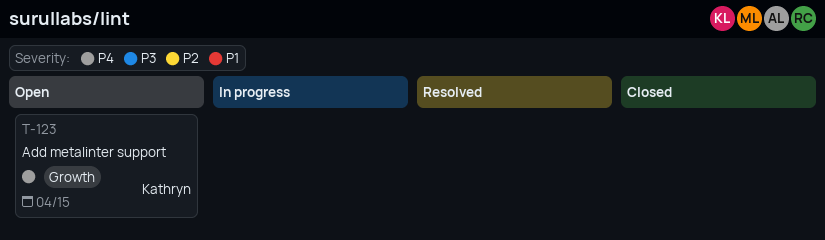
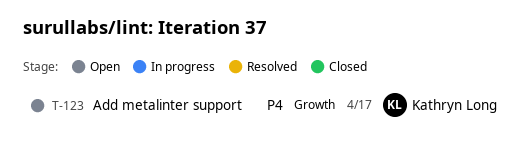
T-123, due: Apr 15 -> Apr 17

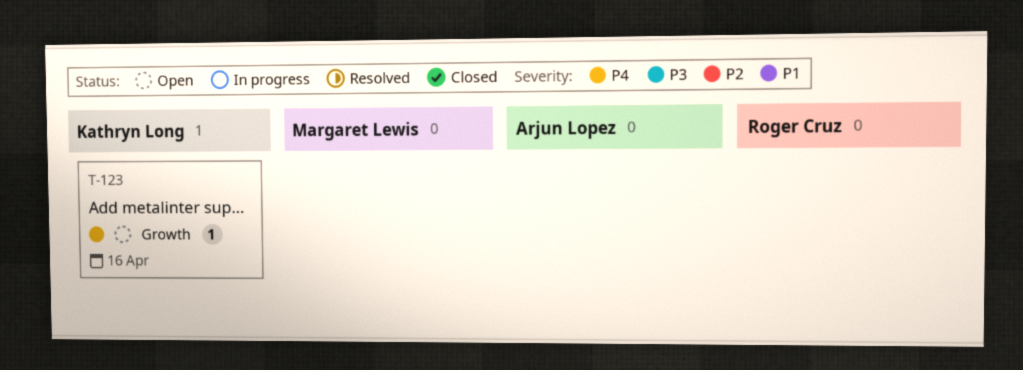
T-123, due: Apr 17 -> Apr 16

